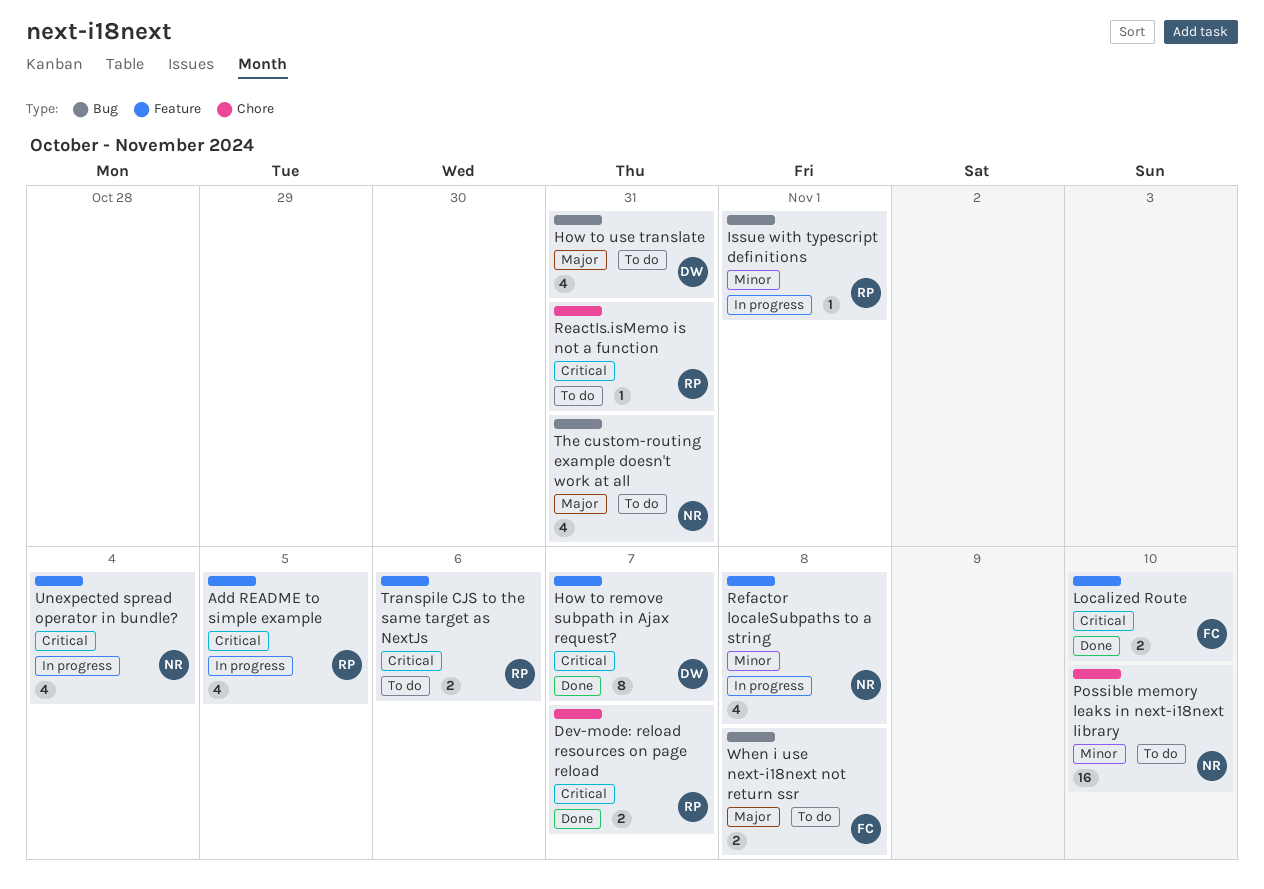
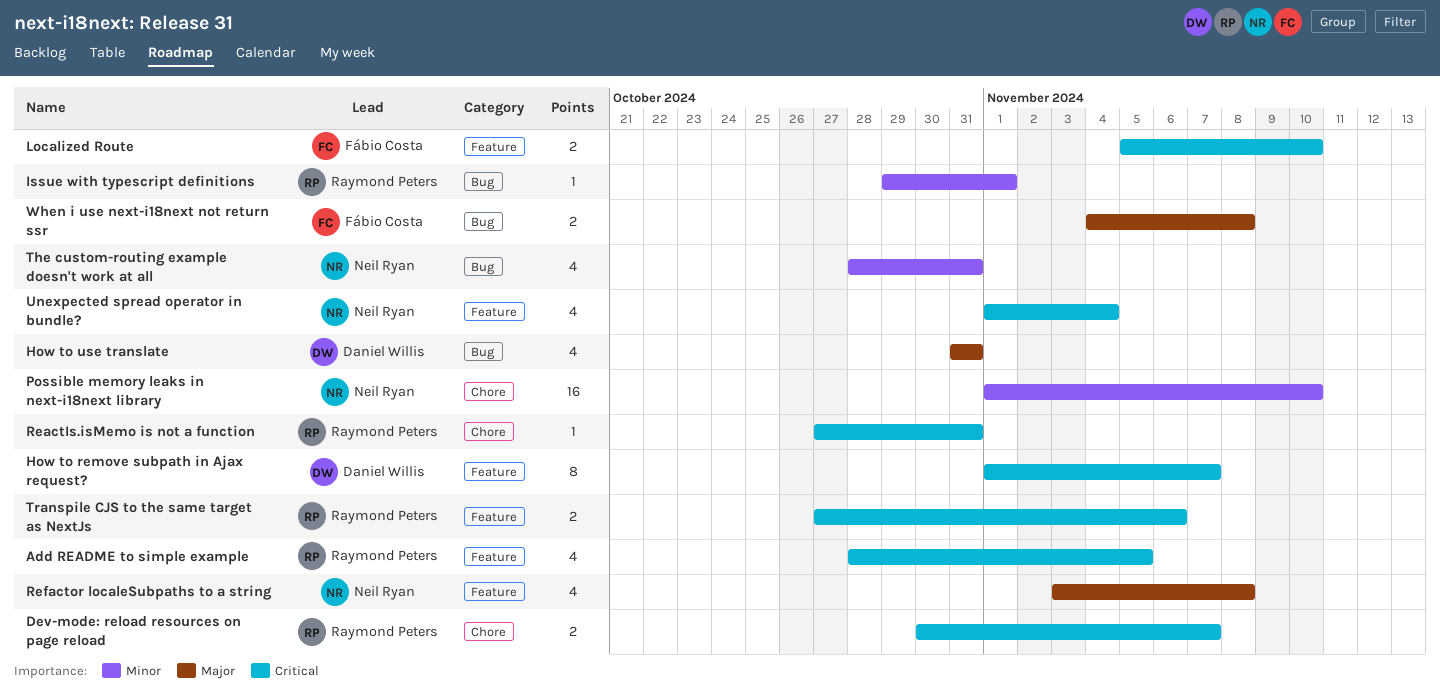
Refactor localeSubpaths to a string, priority: Minor -> Major
The custom-routing example doesn't work at all, priority: Major -> Minor

